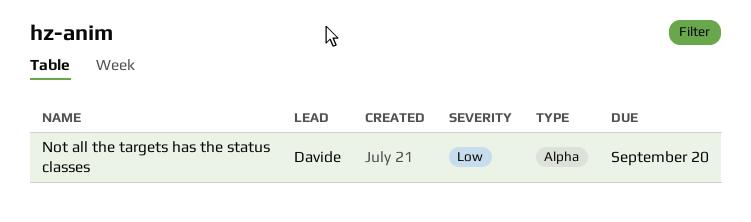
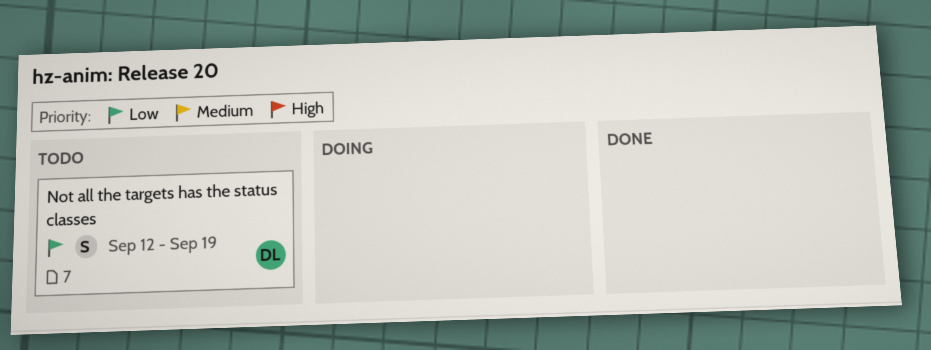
Not all the targets has the status classes, due: Sep 20 -> Sep 19

